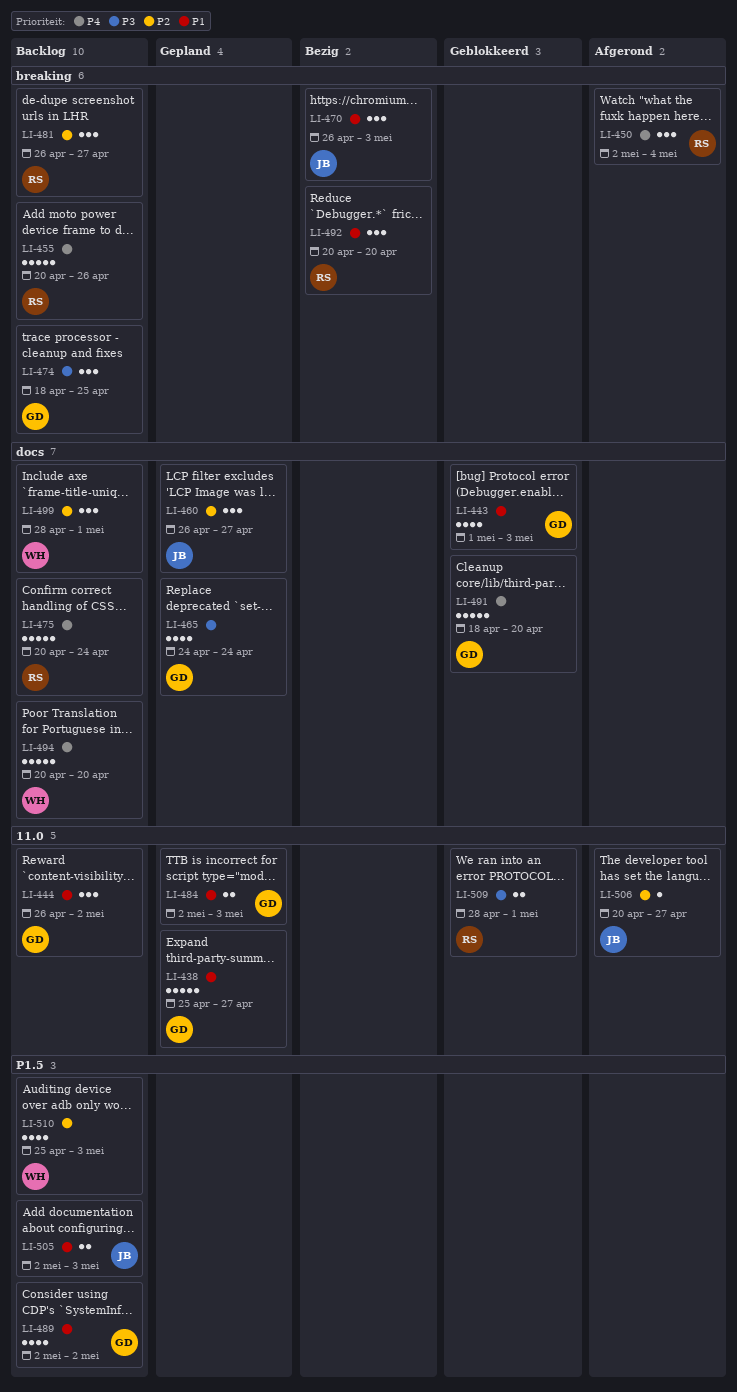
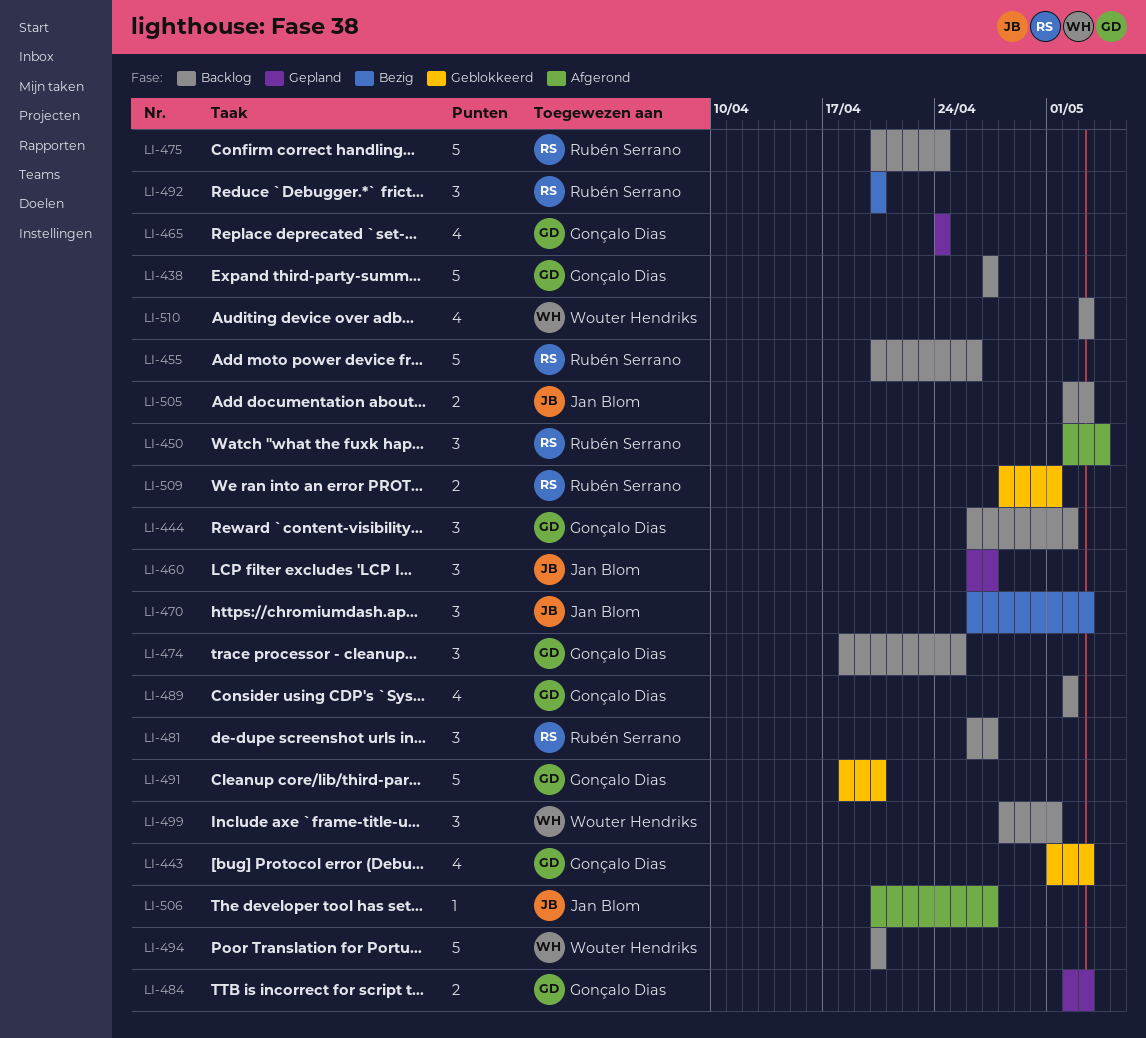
LI-438, status: Gepland -> Backlog
LI-438, start: Apr 25 -> Apr 27
LI-510, start: Apr 25 -> May 3

